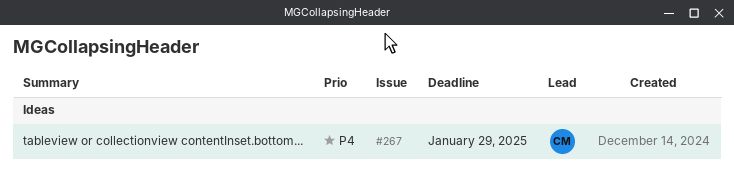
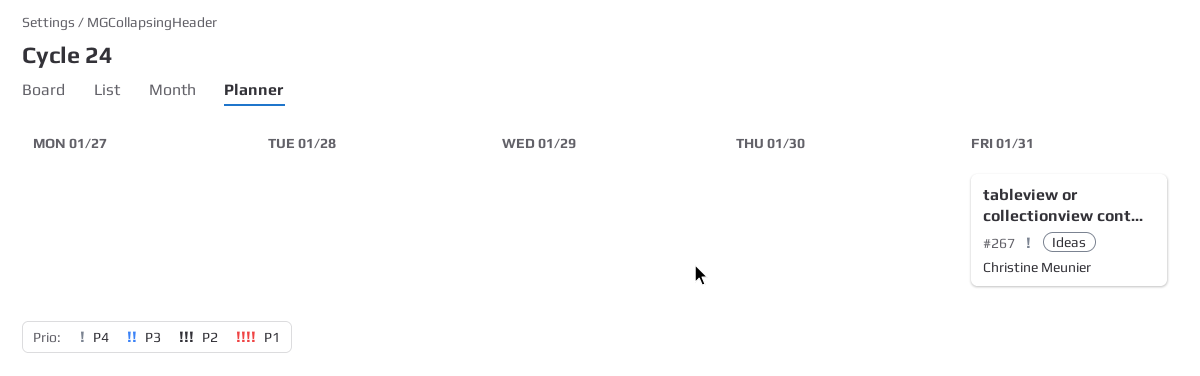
#267, due: Jan 29 -> Jan 31

